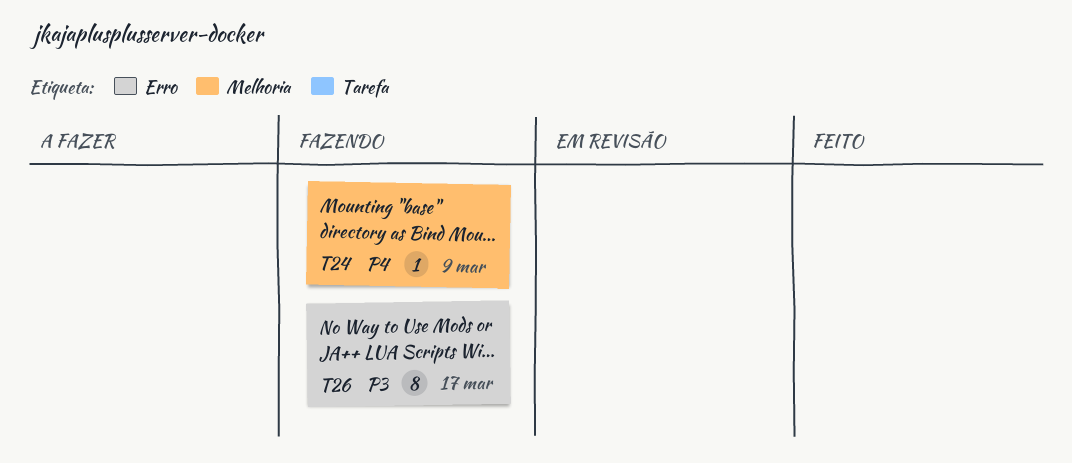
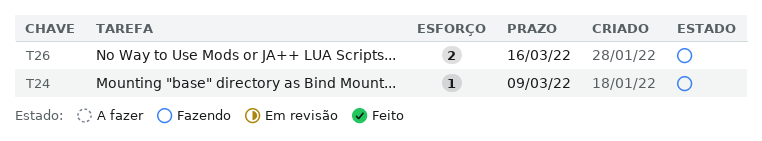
T26, estimate: 8 -> 2
T26, due: Mar 17 -> Mar 16

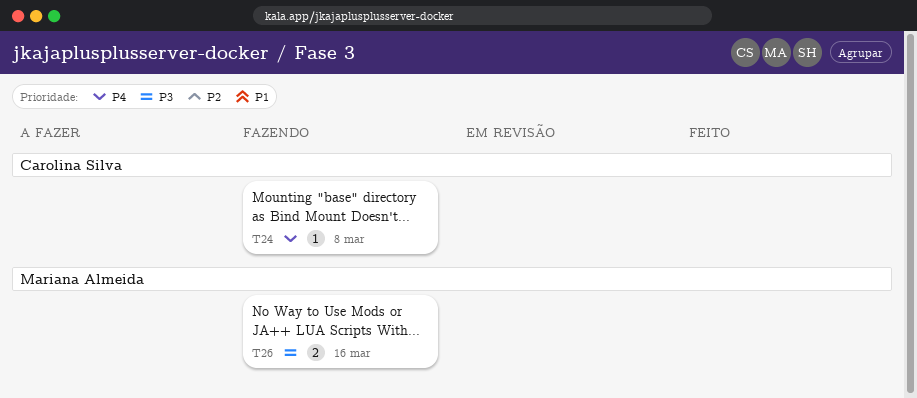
T24, due: Mar 9 -> Mar 8

